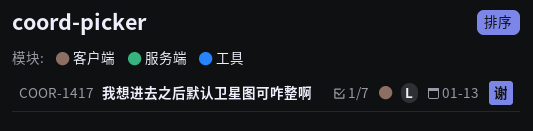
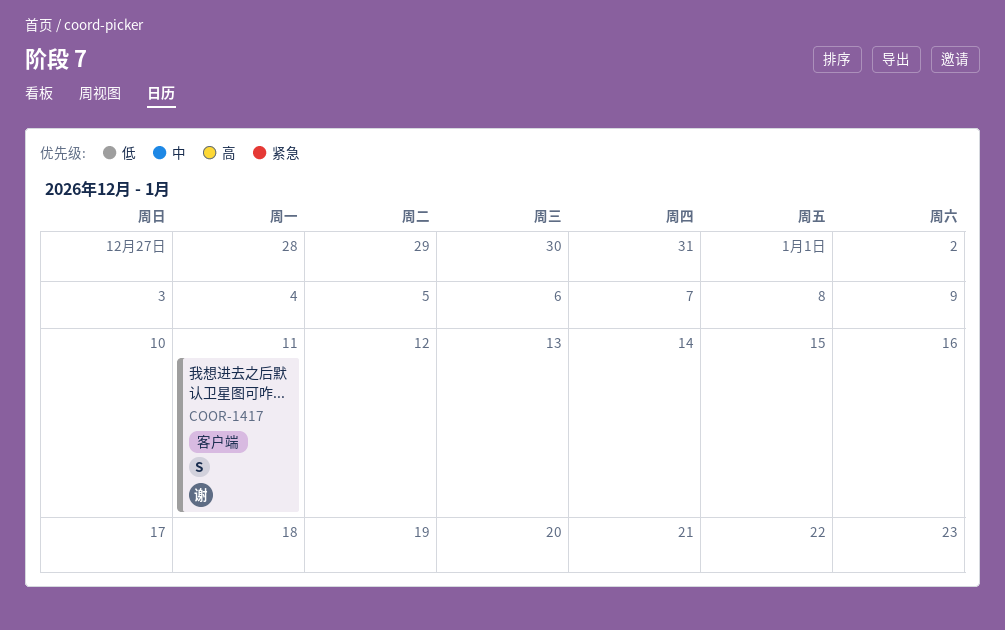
COOR-1417, estimate: L -> S
COOR-1417, due: Jan 13 -> Jan 11

